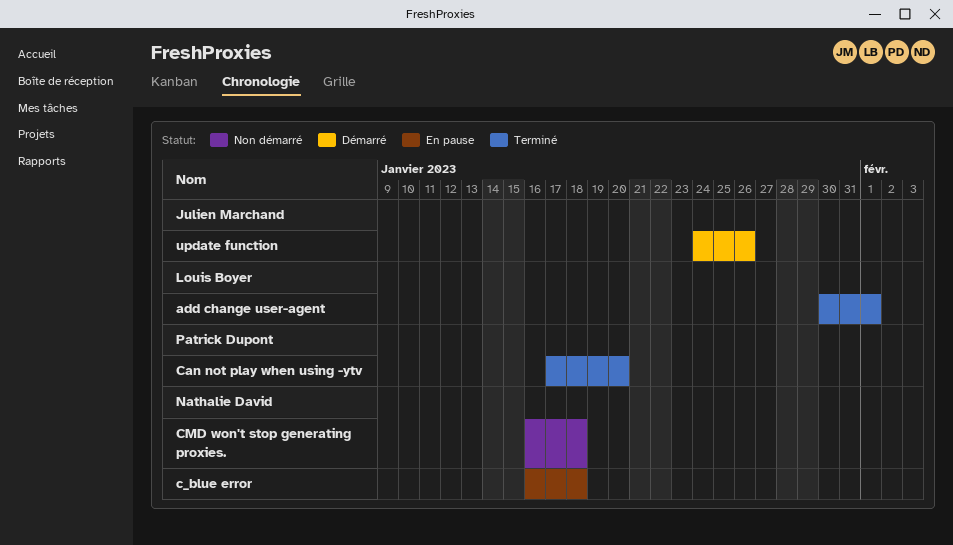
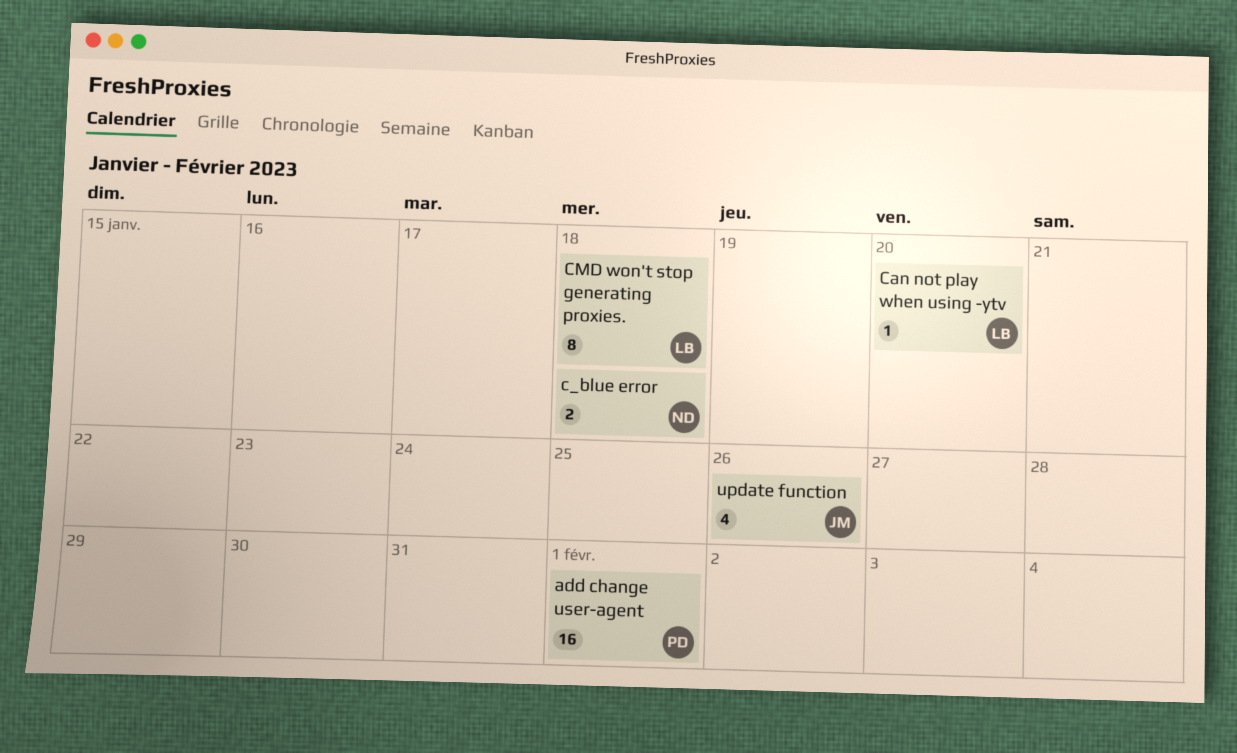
add change user-agent, owner: Louis Boyer -> Patrick Dupont
Can not play when using -ytv, owner: Patrick Dupont -> Louis Boyer
CMD won't stop generating proxies., owner: Nathalie David -> Louis Boyer

